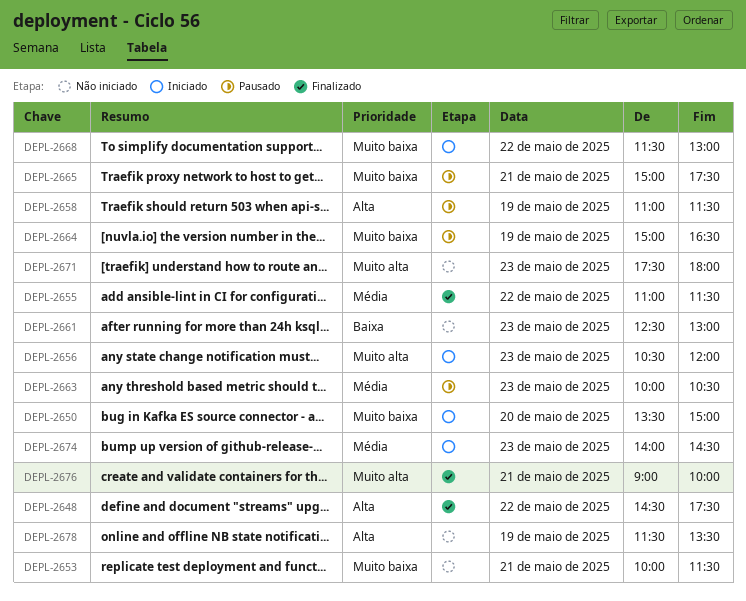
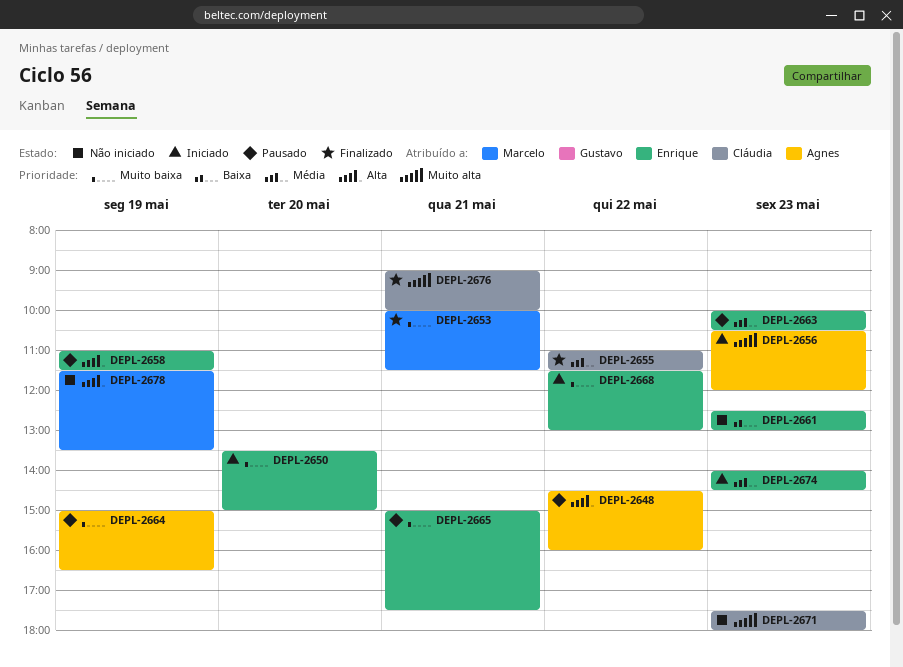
DEPL-2648, status: Finalizado -> Pausado
DEPL-2648, ends: 17:30 -> 16:00
DEPL-2653, status: Não iniciado -> Finalizado

